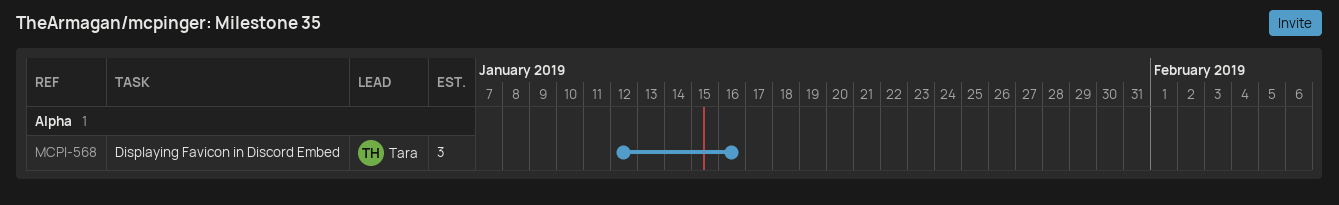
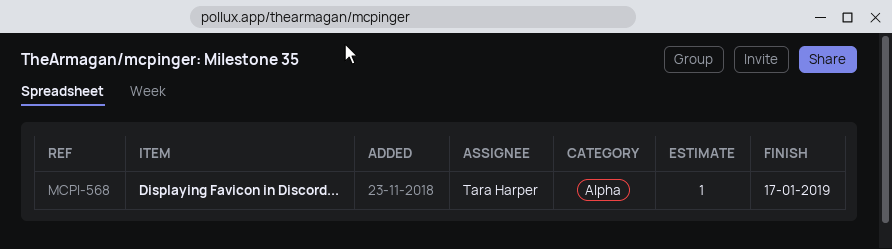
MCPI-568, estimate: 3 -> 1
MCPI-568, due: Jan 16 -> Jan 17

